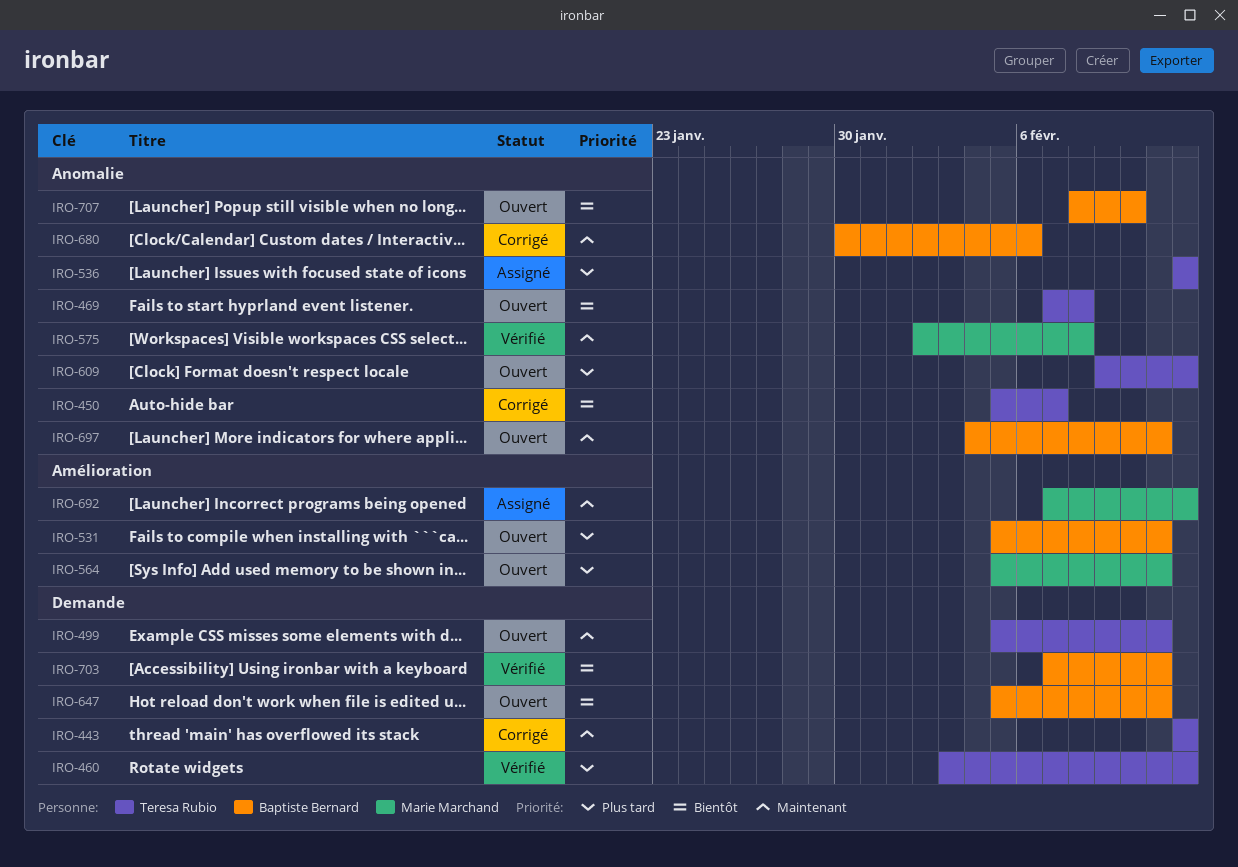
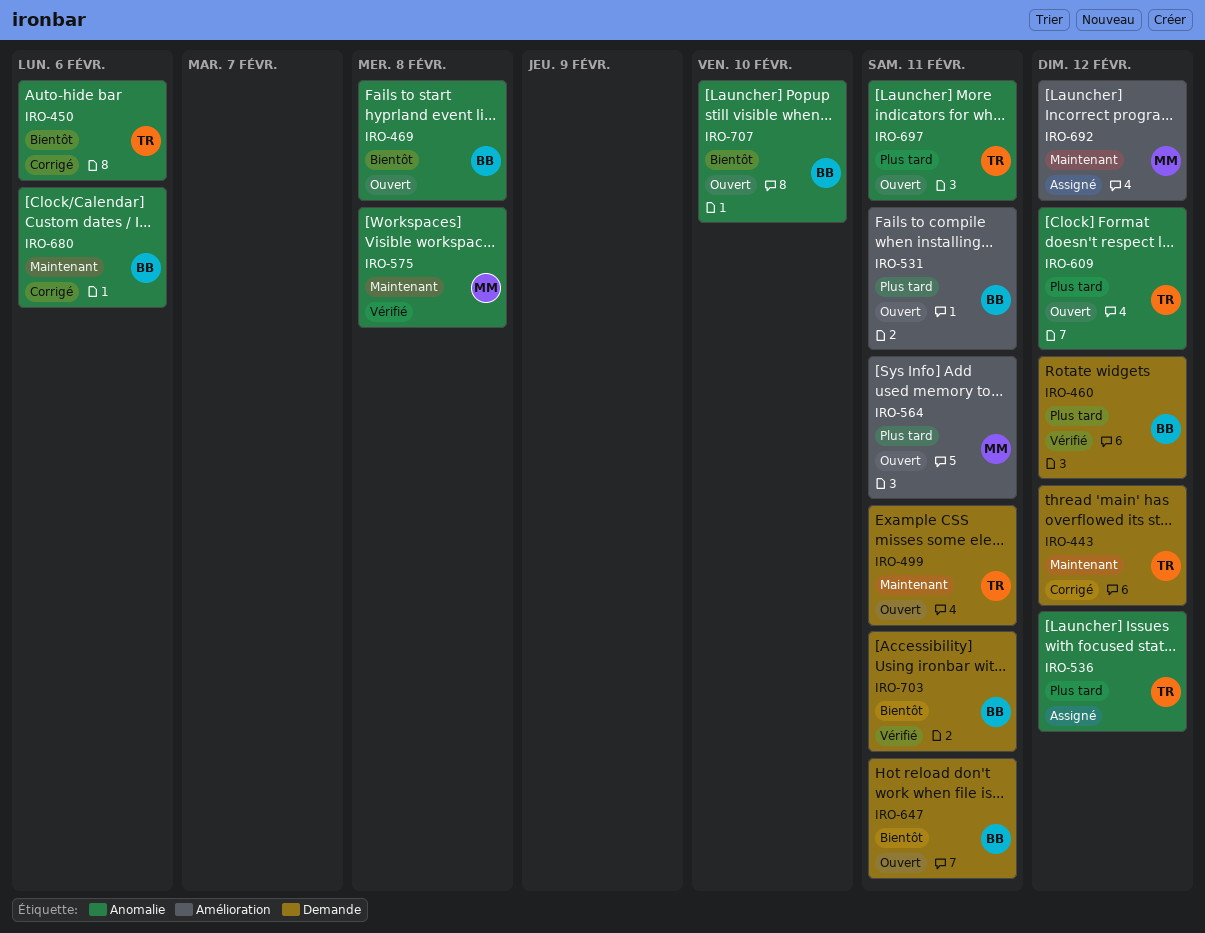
IRO-450, due: Feb 7 -> Feb 6
IRO-460, owner: Teresa Rubio -> Baptiste Bernard
IRO-469, owner: Teresa Rubio -> Baptiste Bernard
IRO-697, owner: Baptiste Bernard -> Teresa Rubio
IRO-697, priority: Maintenant -> Plus tard

